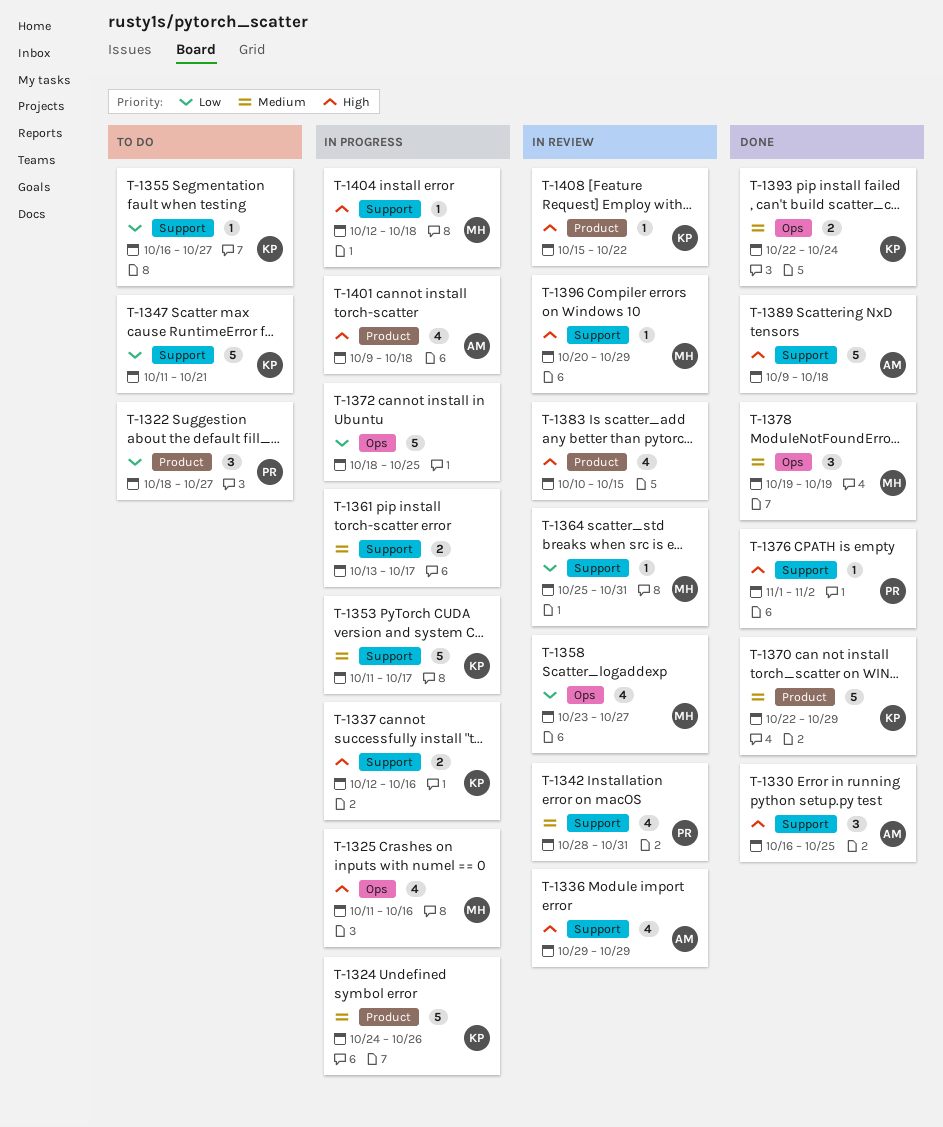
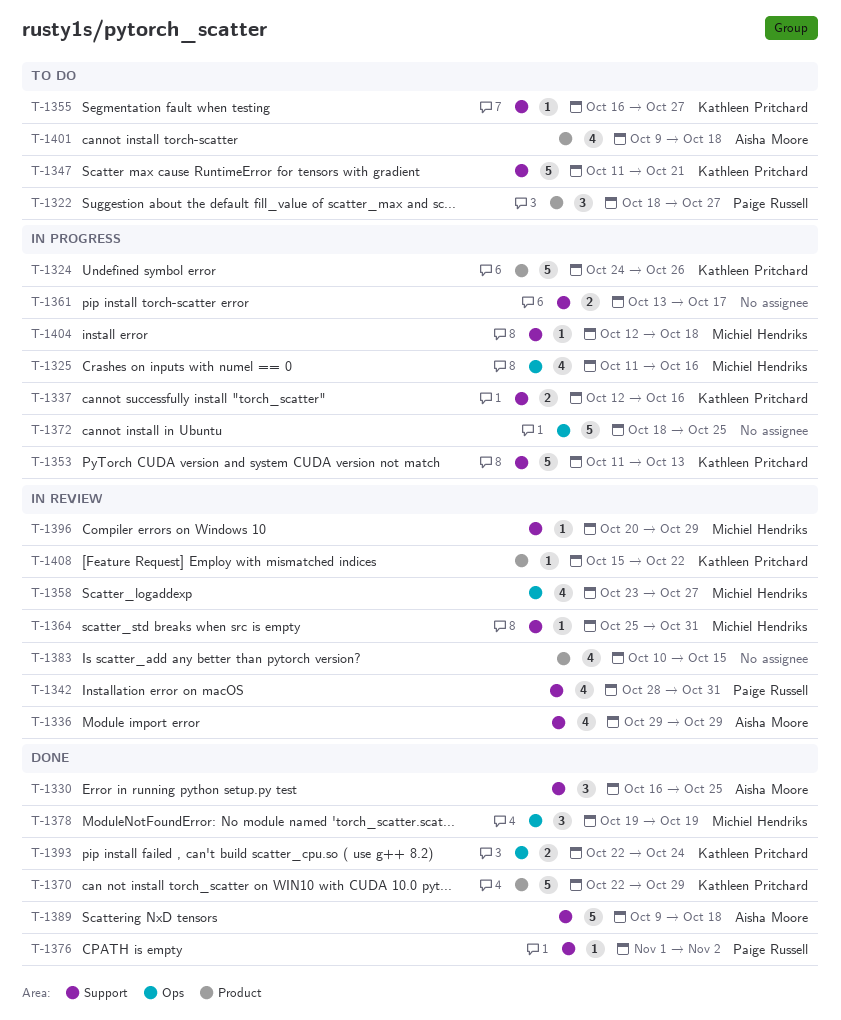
T-1353, due: Oct 17 -> Oct 13
T-1401, status: In progress -> To do

